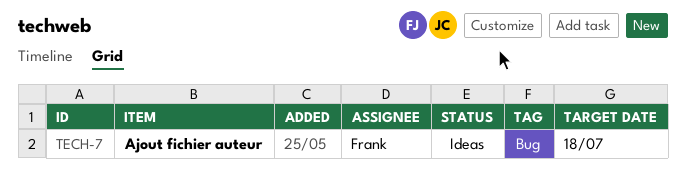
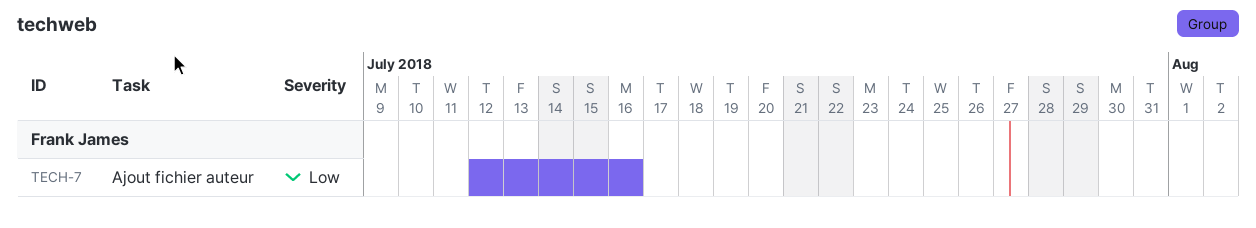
TECH-7, due: Jul 18 -> Jul 16

